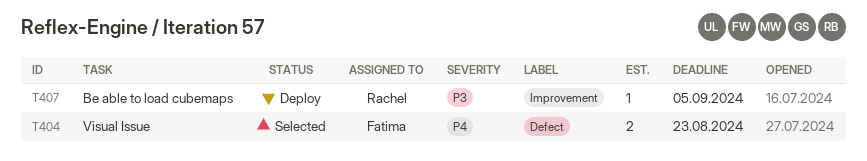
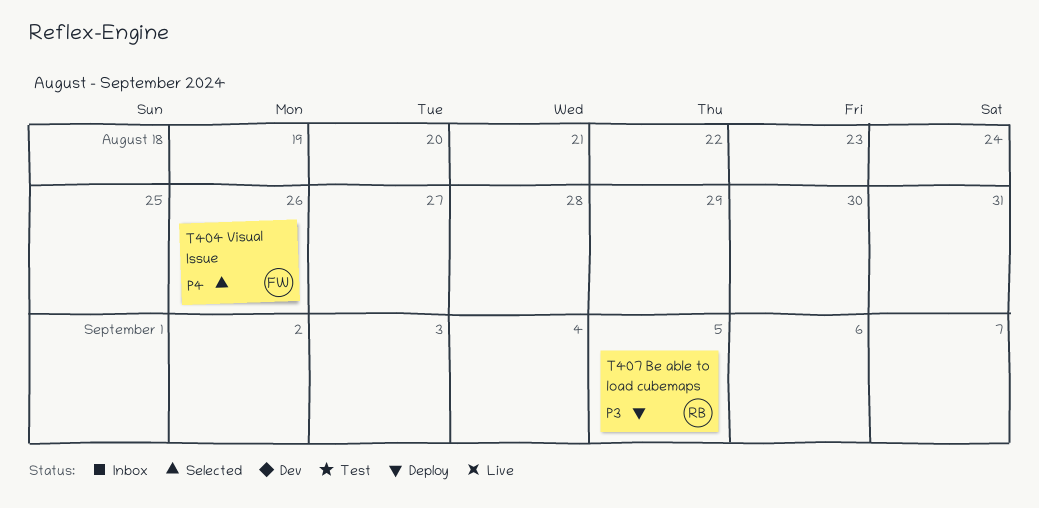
T404, due: Aug 23 -> Aug 26

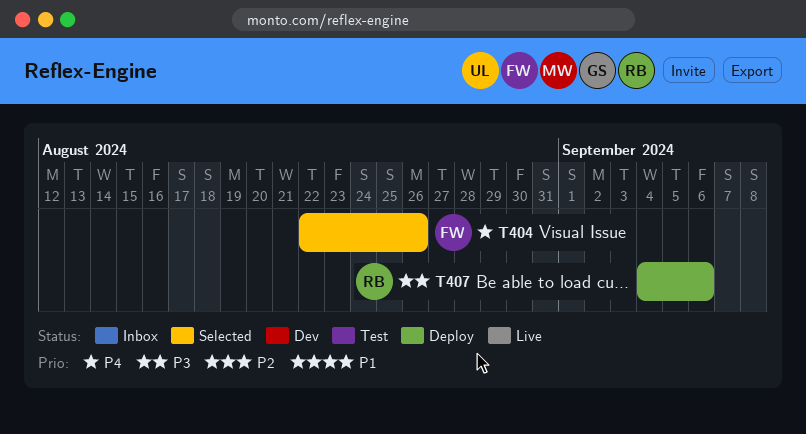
T407, due: Sep 5 -> Sep 6

